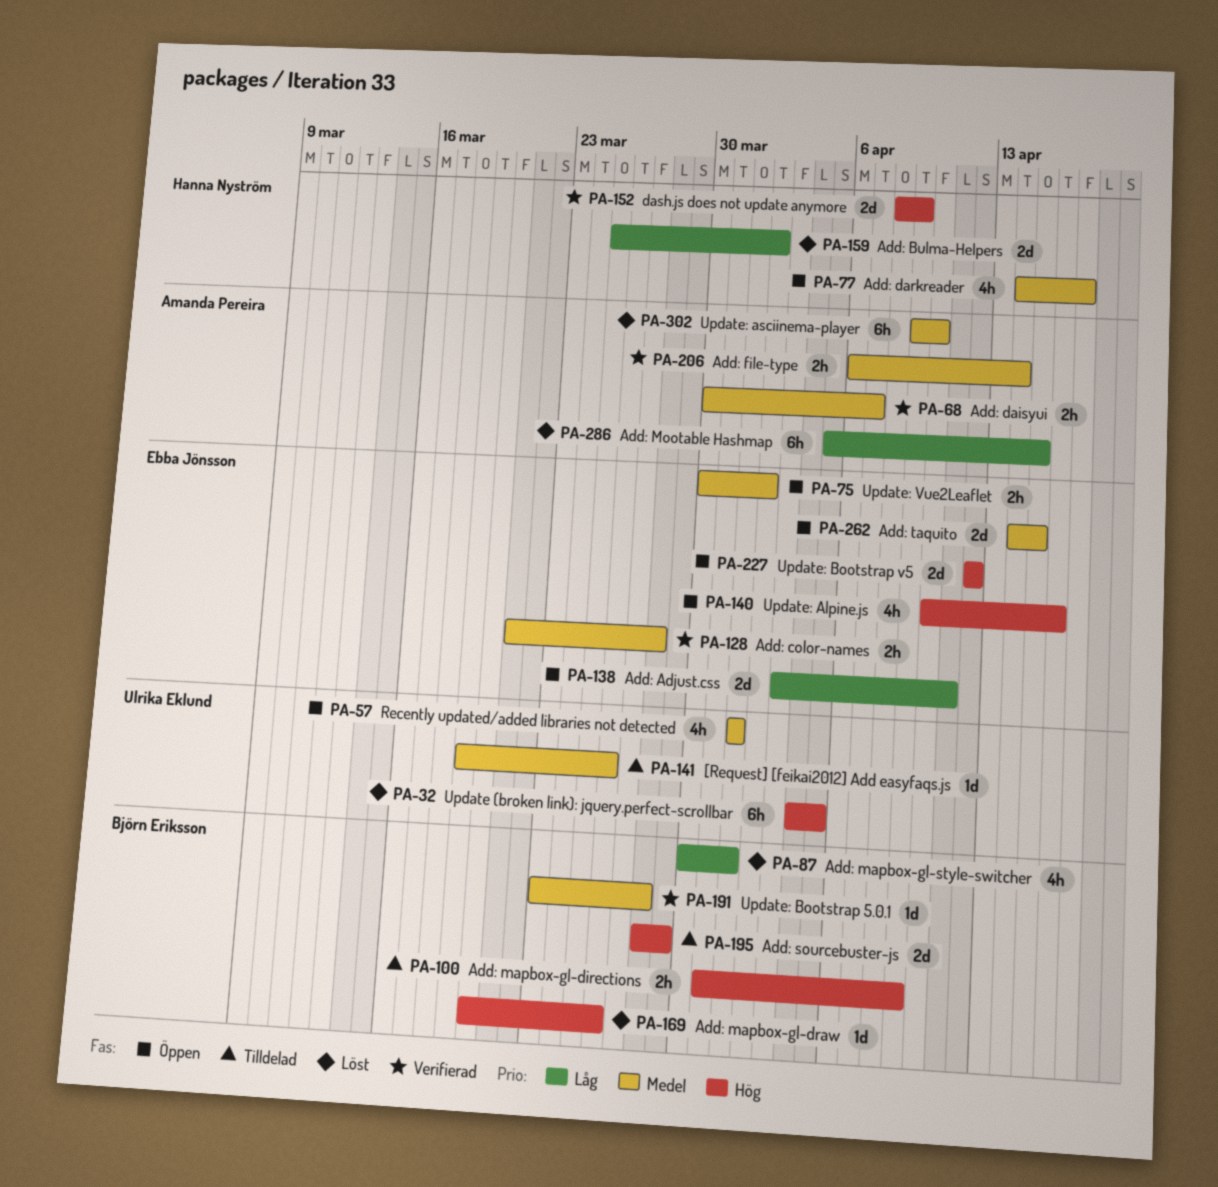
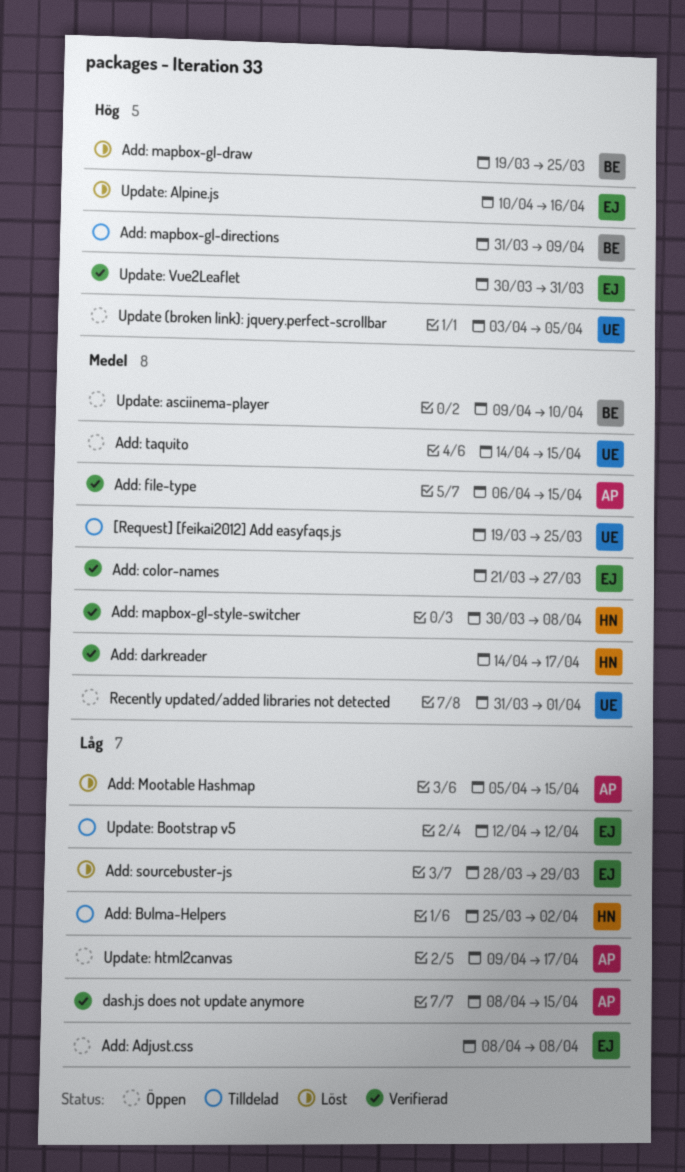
[Request] [feikai2012] Add easyfaqs.js, due: Mar 26 -> Mar 25
Add: Adjust.css, start: Apr 3 -> Apr 8
Add: Adjust.css, due: Apr 11 -> Apr 8
Add: Bulma-Helpers, status: Löst -> Tilldelad
Add: color-names, due: Mar 28 -> Mar 27
Add: daisyui: present -> none
Add: darkreader, status: Öppen -> Verifierad
Add: file-type, due: Apr 14 -> Apr 15
Add: mapbox-gl-draw, start: Mar 20 -> Mar 19
Add: mapbox-gl-draw, due: Mar 26 -> Mar 25
Add: mapbox-gl-style-switcher, status: Löst -> Verifierad
Add: mapbox-gl-style-switcher, owner: Björn Eriksson -> Hanna Nyström
Add: mapbox-gl-style-switcher, priority: Låg -> Medel
Add: mapbox-gl-style-switcher, due: Apr 1 -> Apr 8
Add: sourcebuster-js, status: Tilldelad -> Löst
Add: sourcebuster-js, owner: Björn Eriksson -> Ebba Jönsson
Add: sourcebuster-js, priority: Hög -> Låg
Add: taquito, owner: Ebba Jönsson -> Ulrika Eklund
dash.js does not update anymore, owner: Hanna Nyström -> Amanda Pereira
dash.js does not update anymore, priority: Hög -> Låg
dash.js does not update anymore, due: Apr 9 -> Apr 15
Recently updated/added libraries not detected, start: Apr 1 -> Mar 31
Update (broken link): jquery.perfect-scrollbar, status: Löst -> Öppen
Update (broken link): jquery.perfect-scrollbar, start: Apr 4 -> Apr 3
Update: Alpine.js, status: Öppen -> Löst
Update: asciinema-player, status: Löst -> Öppen
Update: asciinema-player, owner: Amanda Pereira -> Björn Eriksson
Update: Bootstrap 5.0.1: present -> none
Update: Bootstrap v5, status: Öppen -> Tilldelad
Update: Bootstrap v5, priority: Hög -> Låg
Update: html2canvas: none -> present
Update: Vue2Leaflet, status: Öppen -> Verifierad
Update: Vue2Leaflet, priority: Medel -> Hög
Update: Vue2Leaflet, due: Apr 2 -> Mar 31

